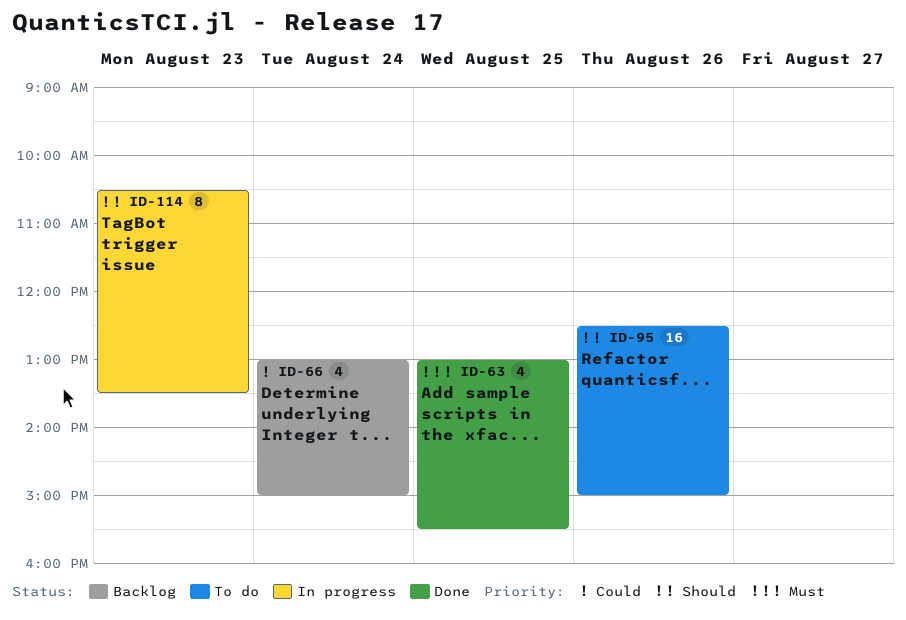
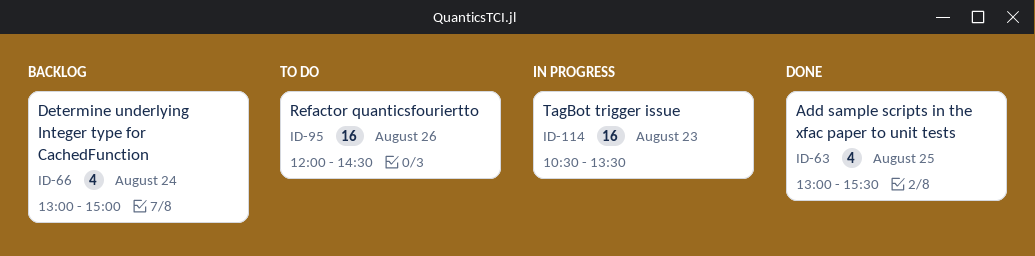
ID-95, begins: 12:30 -> 12:00
ID-95, ends: 15:00 -> 14:30
ID-114, estimate: 8 -> 16

